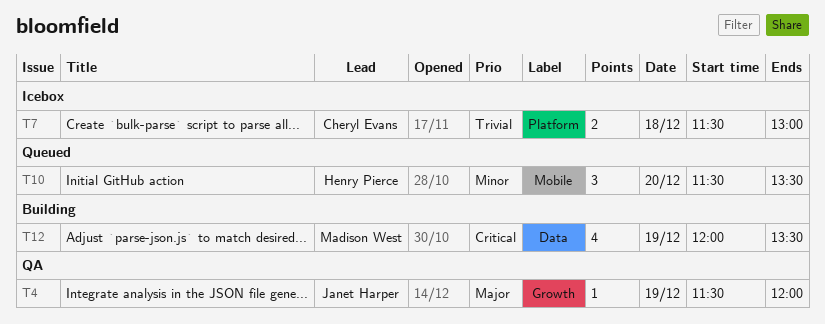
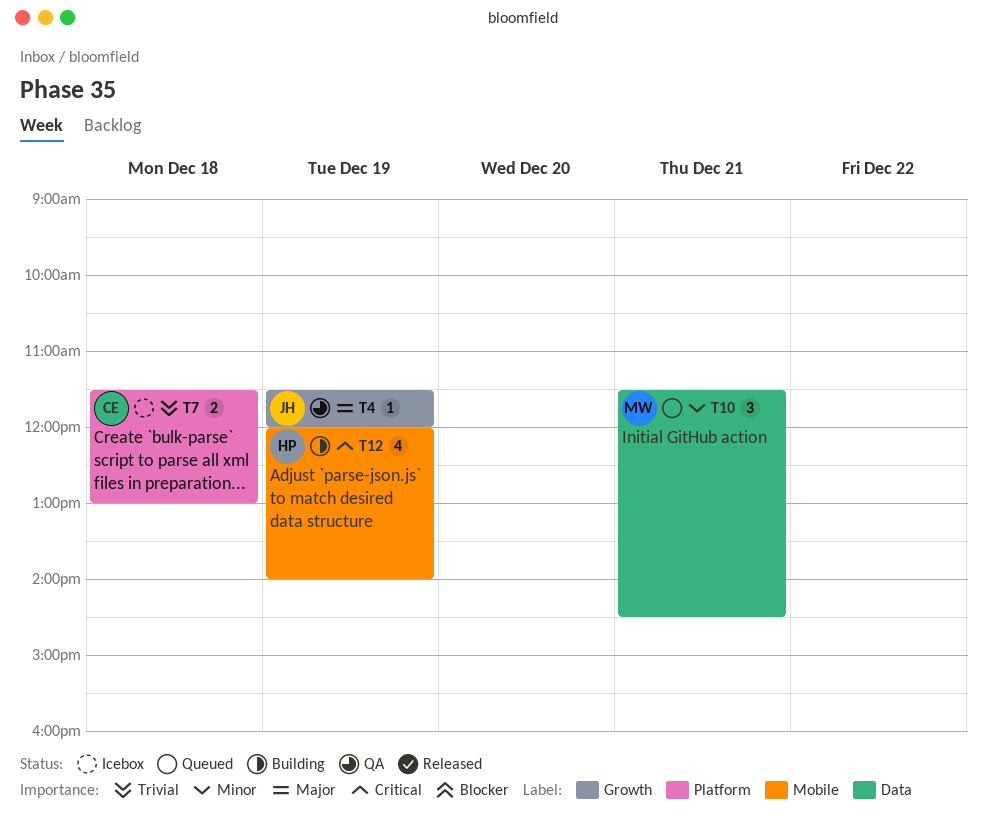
T10, owner: Henry Pierce -> Madison West
T10, label: Mobile -> Data
T10, day: Dec 20 -> Dec 21
T10, ends: 13:30 -> 14:30
T12, owner: Madison West -> Henry Pierce
T12, label: Data -> Mobile
T12, ends: 13:30 -> 14:00

